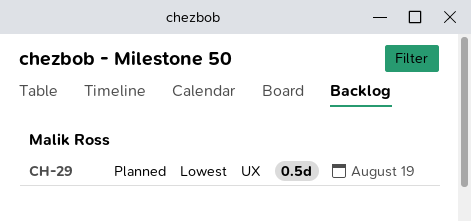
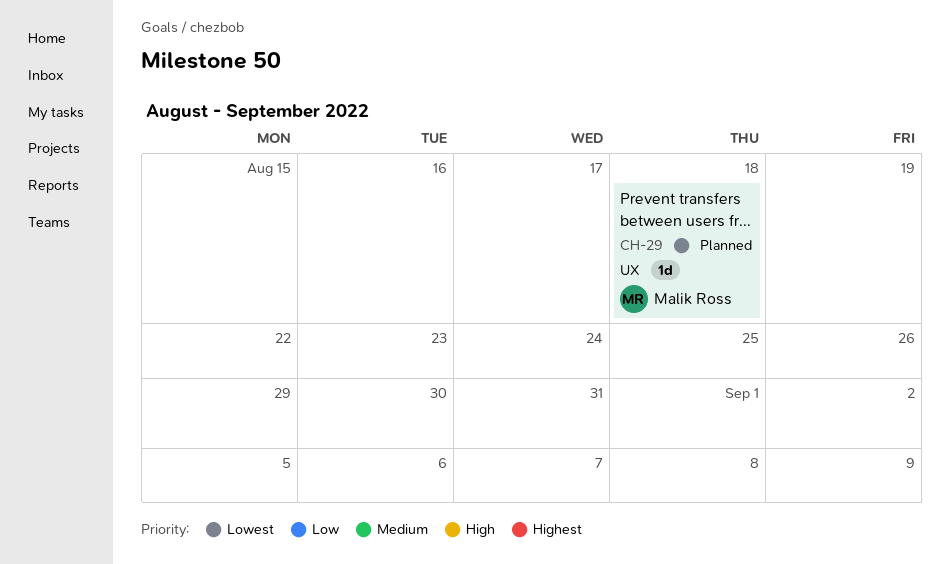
CH-29, estimate: 0.5d -> 1d
CH-29, due: Aug 19 -> Aug 18

